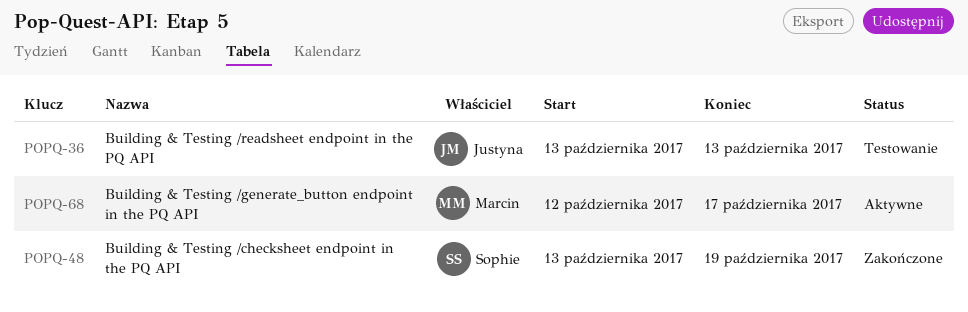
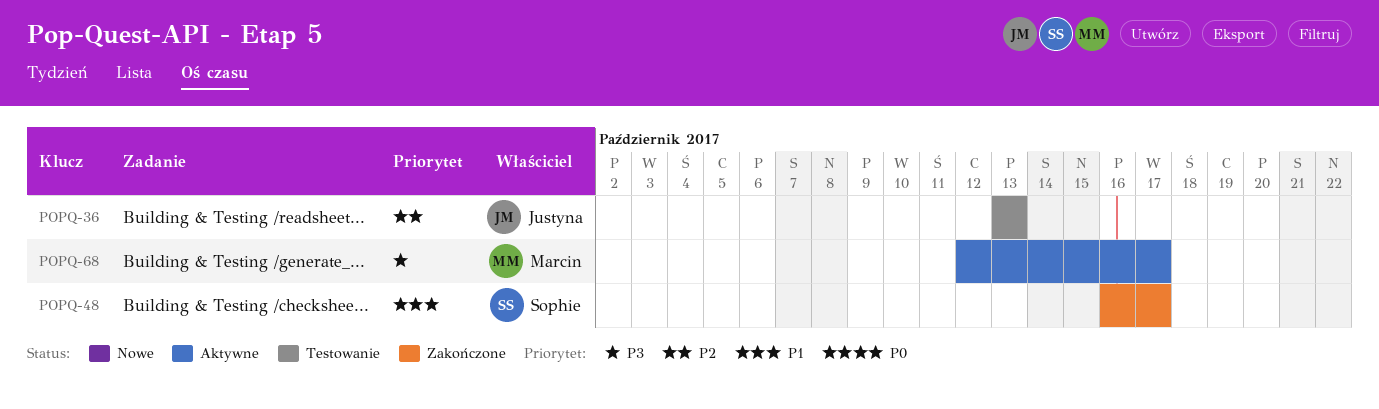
POPQ-48, start: Oct 13 -> Oct 16
POPQ-48, due: Oct 19 -> Oct 17

